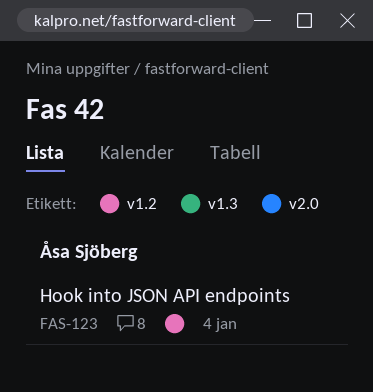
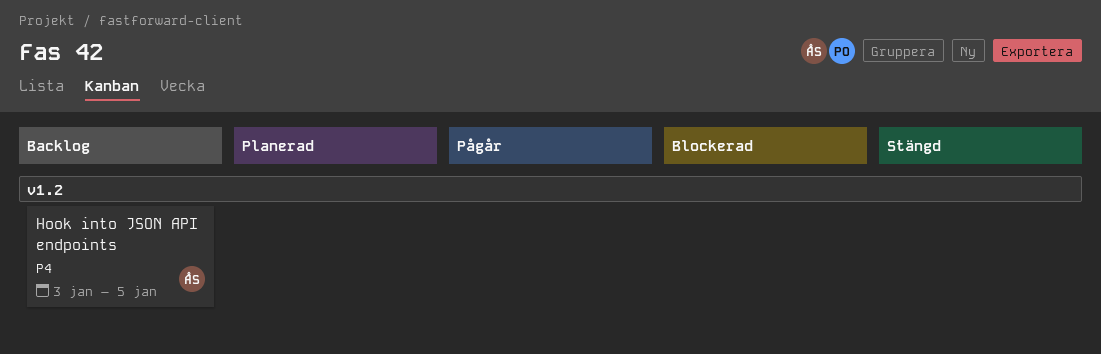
Hook into JSON API endpoints, due: Jan 4 -> Jan 5

